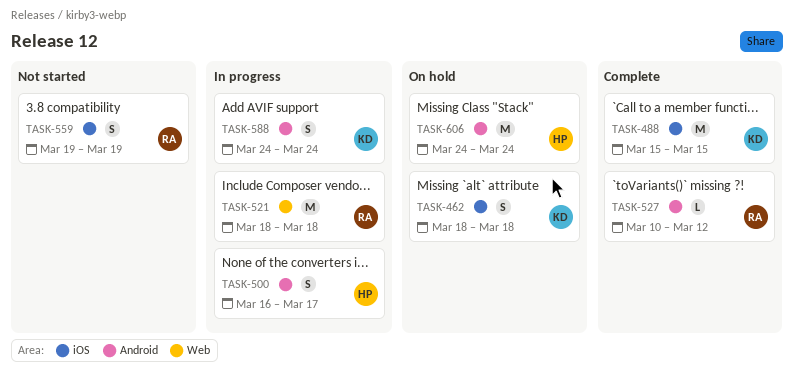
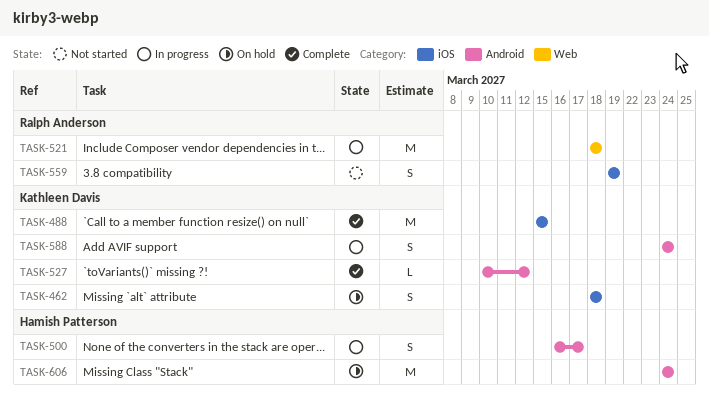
TASK-527, owner: Ralph Anderson -> Kathleen Davis

